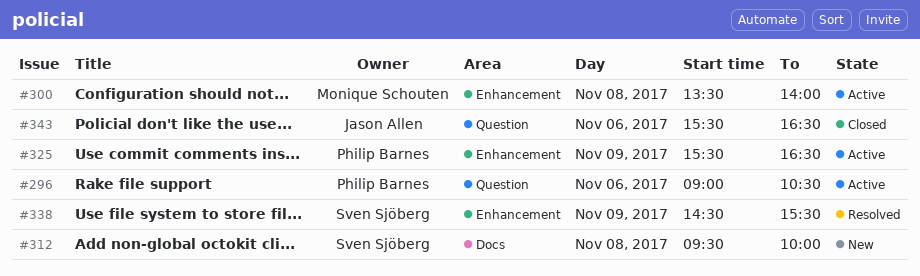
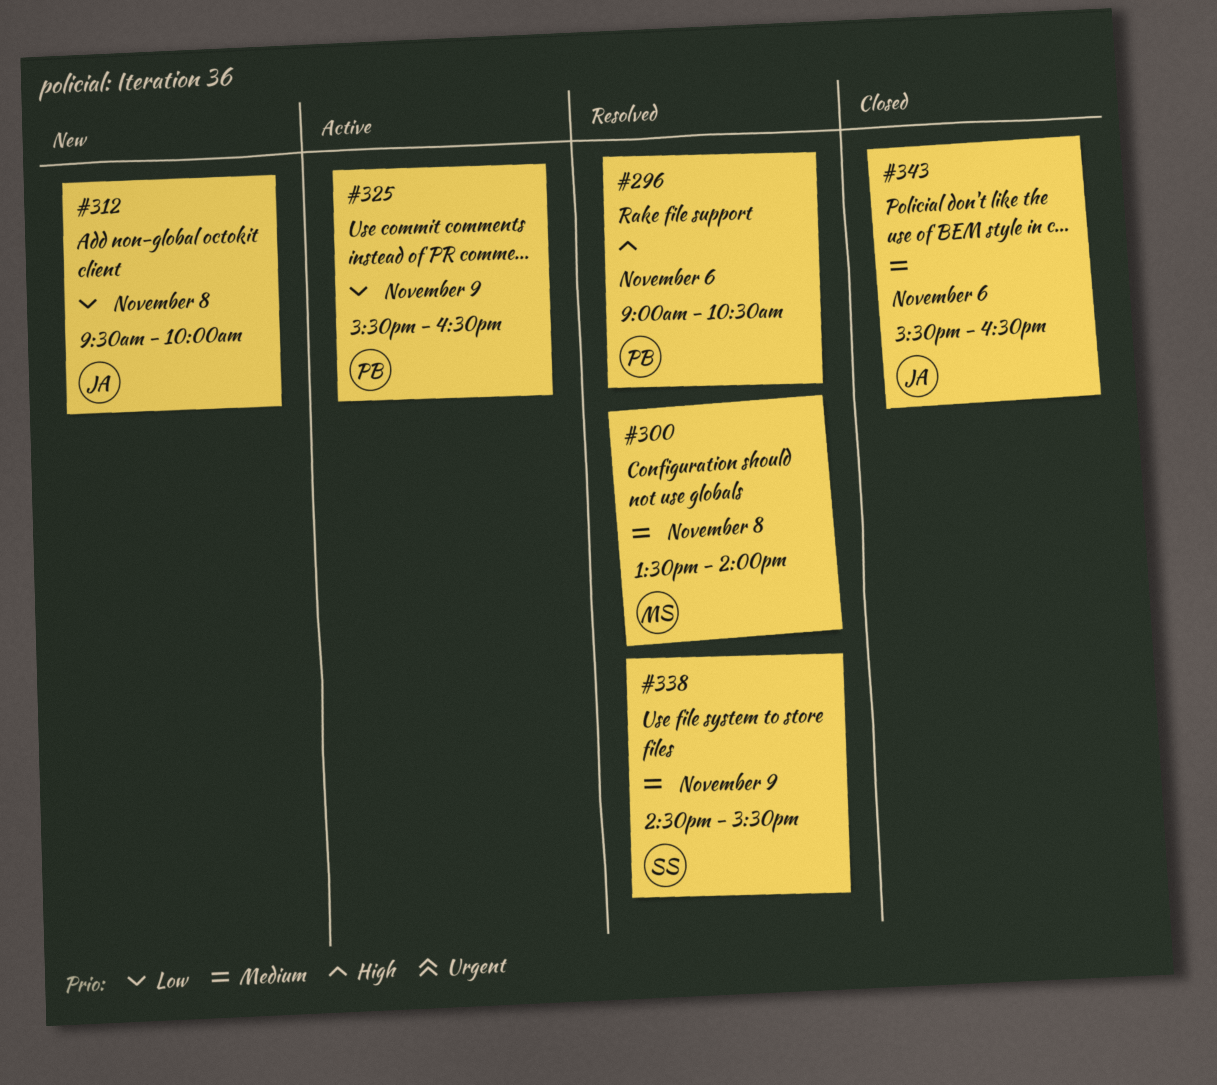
#296, status: Active -> Resolved
#300, status: Active -> Resolved
#312, owner: Sven Sjöberg -> Jason Allen

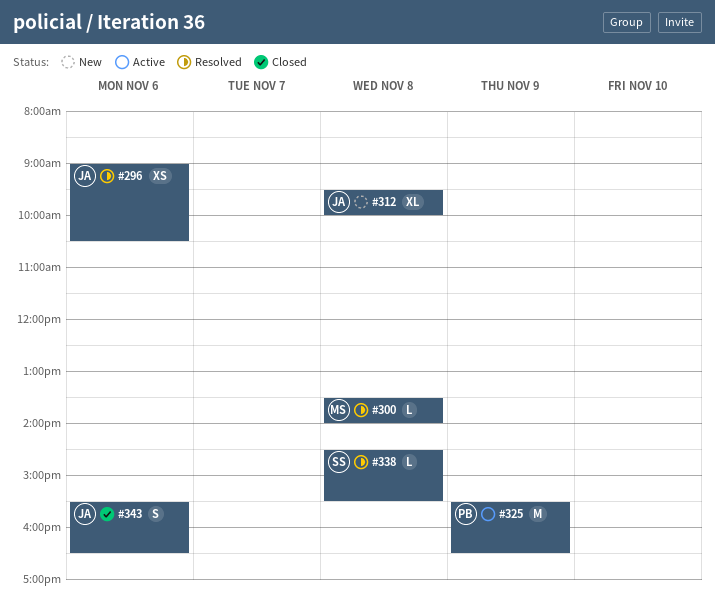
#296, owner: PB -> JA
#338, day: Nov 9 -> Nov 8

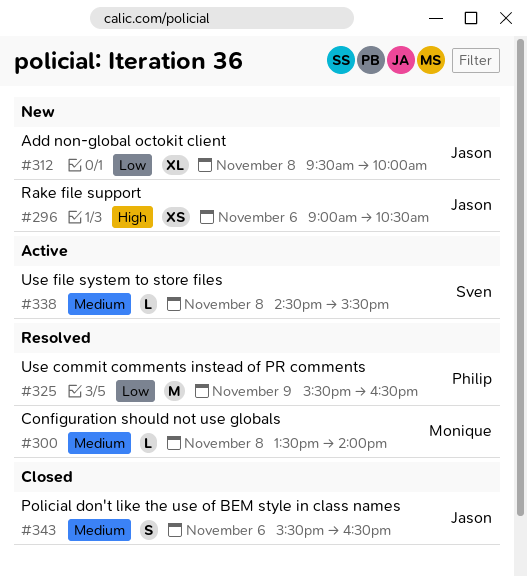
#296, status: Resolved -> New
#325, status: Active -> Resolved
#338, status: Resolved -> Active

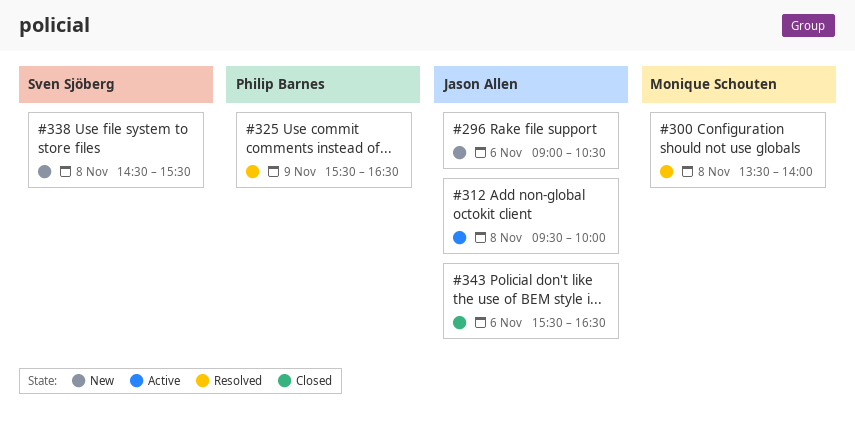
#312, status: New -> Active
#338, status: Active -> New

